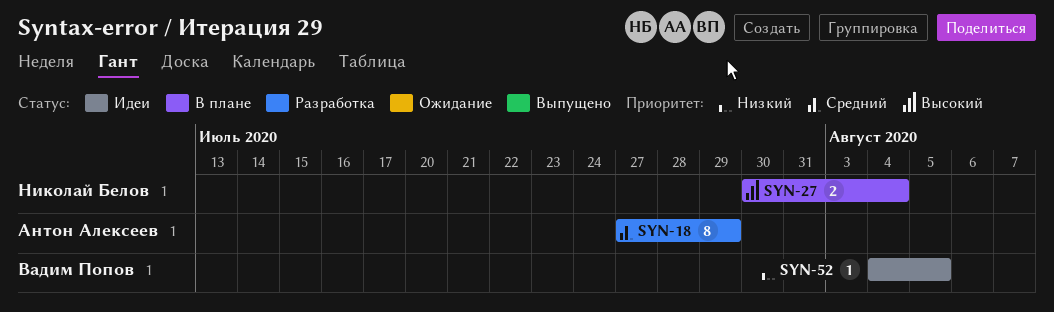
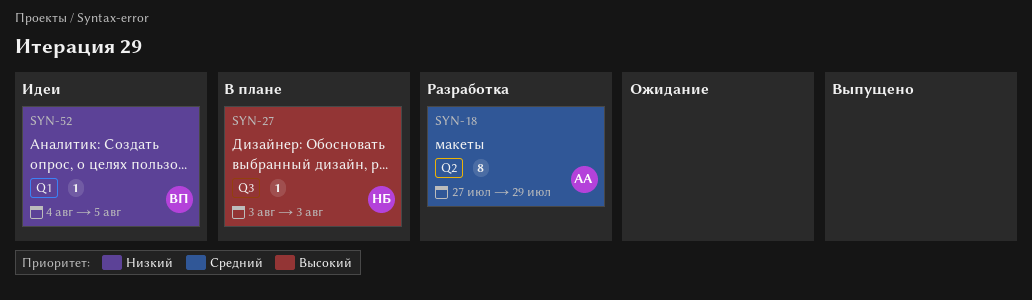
SYN-27, estimate: 2 -> 1
SYN-27, start: Jul 30 -> Aug 3
SYN-27, due: Aug 4 -> Aug 3

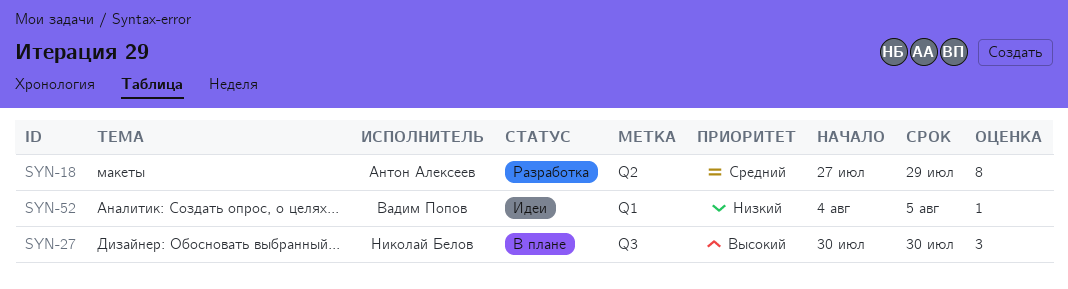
SYN-27, estimate: 1 -> 3
SYN-27, start: Aug 3 -> Jul 30
SYN-27, due: Aug 3 -> Jul 30

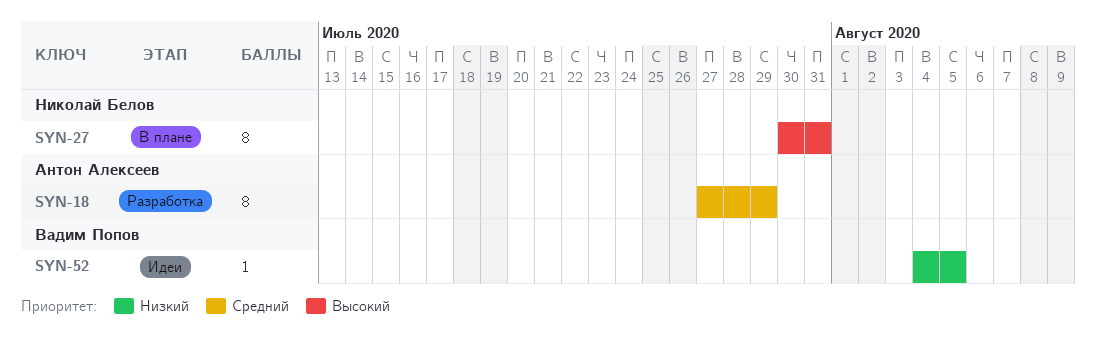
SYN-27, estimate: 3 -> 8
SYN-27, due: Jul 30 -> Jul 31

